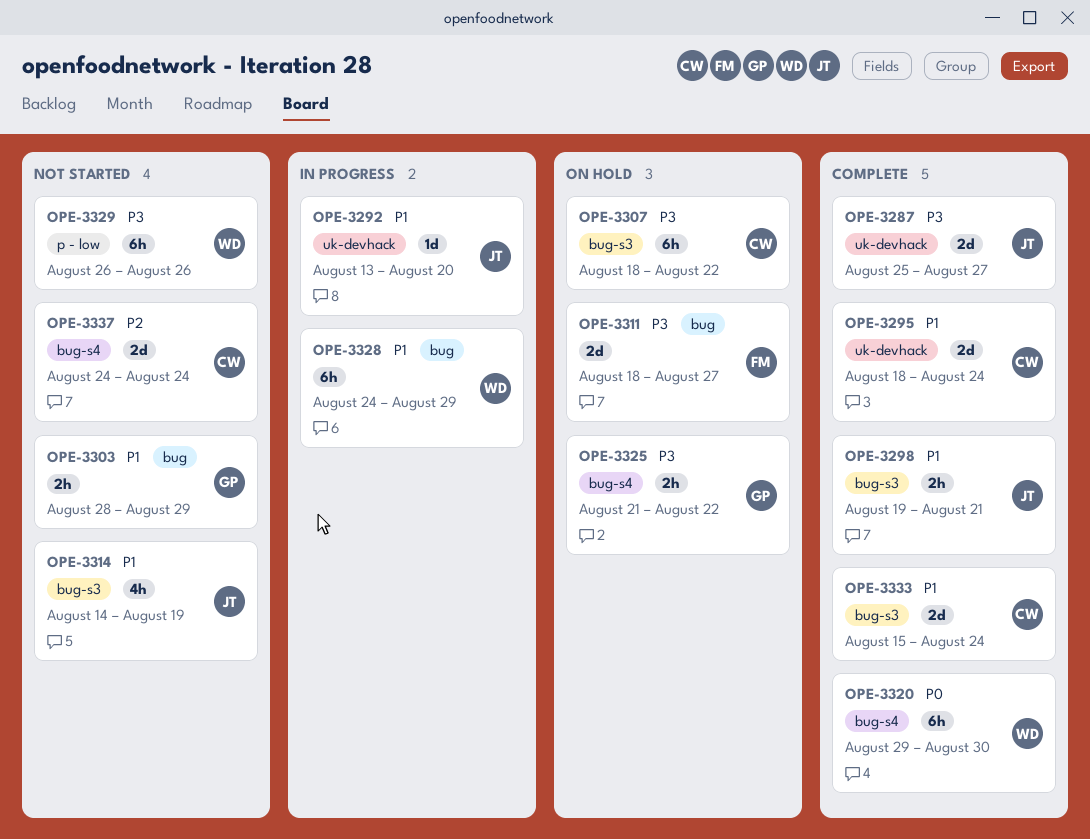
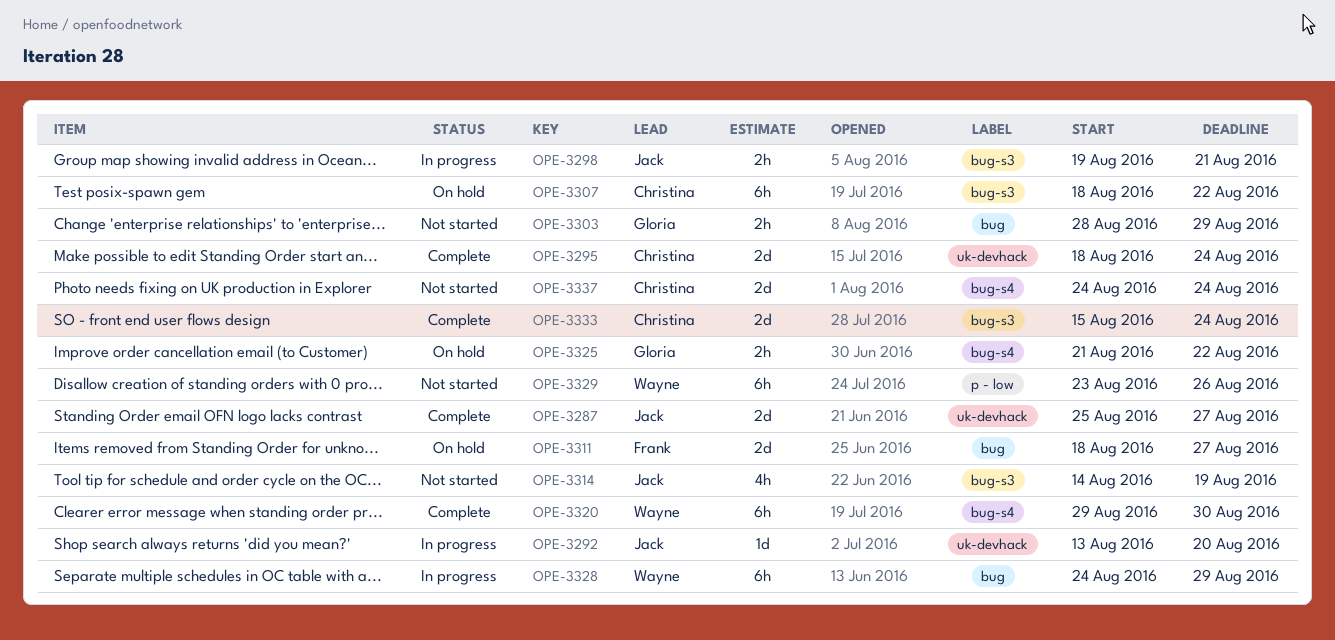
OPE-3298, status: Complete -> In progress
OPE-3329, start: Aug 26 -> Aug 23

